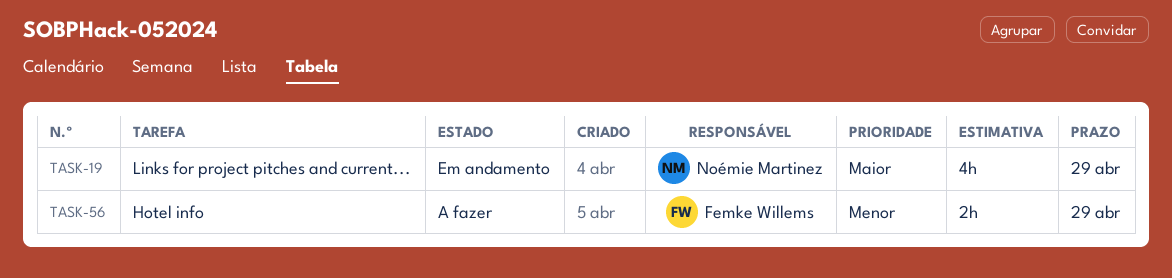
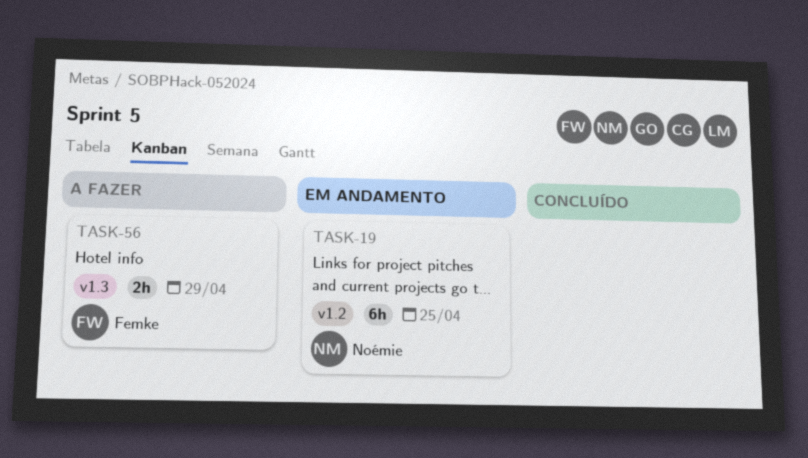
TASK-19, estimate: 4h -> 6h
TASK-19, due: Apr 29 -> Apr 25

